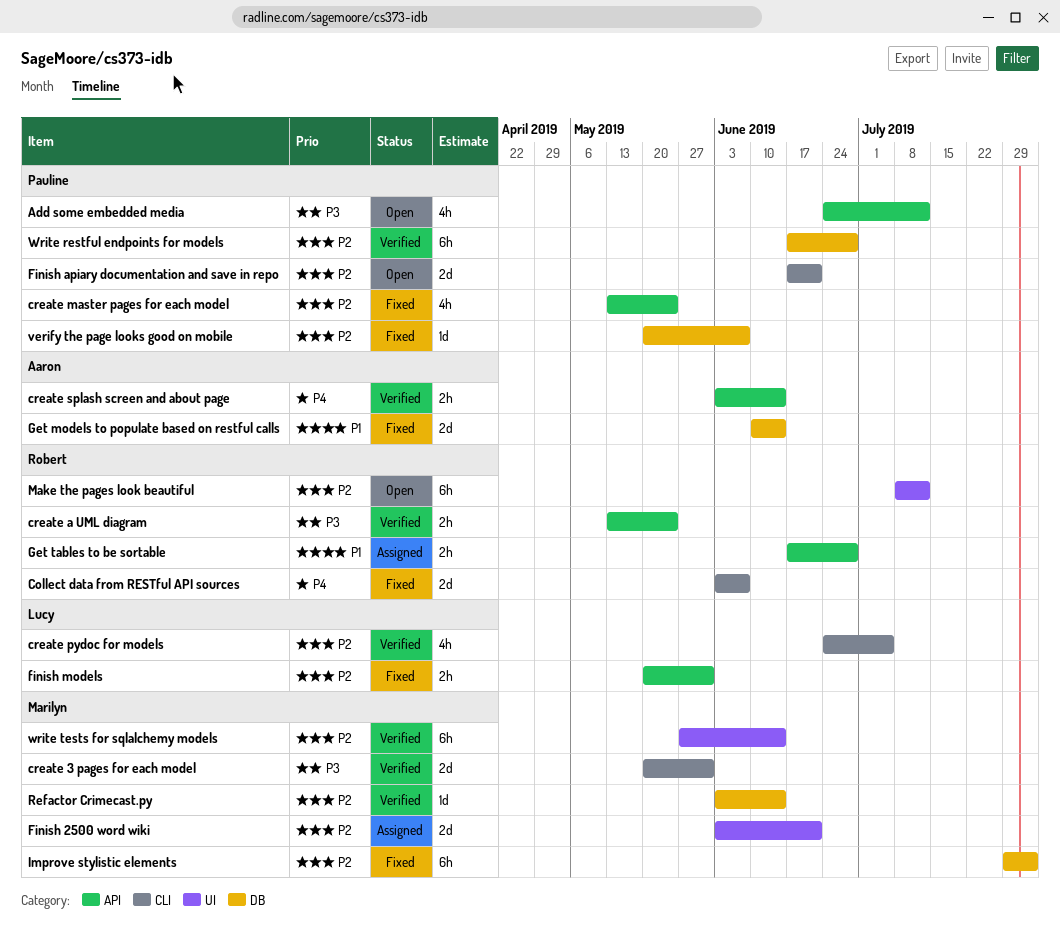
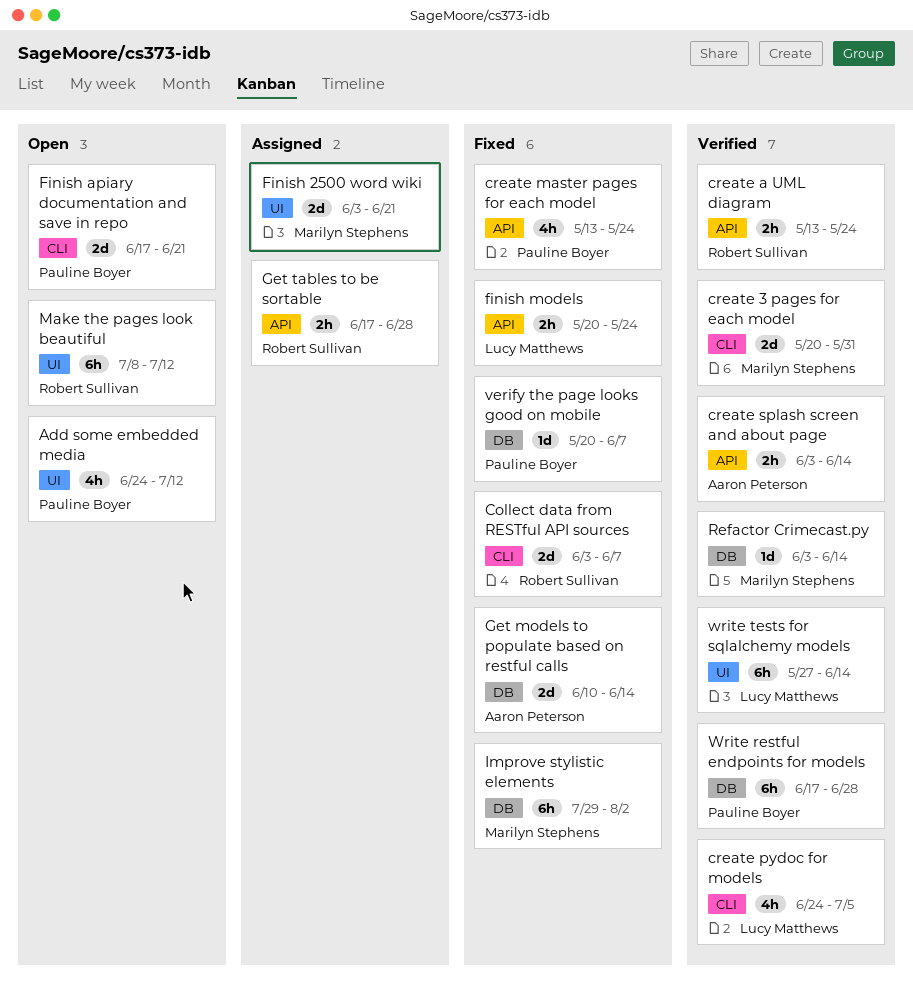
Add some embedded media, label: API -> UI
finish models, due: May 31 -> May 24
write tests for sqlalchemy models, owner: Marilyn Stephens -> Lucy Matthews

